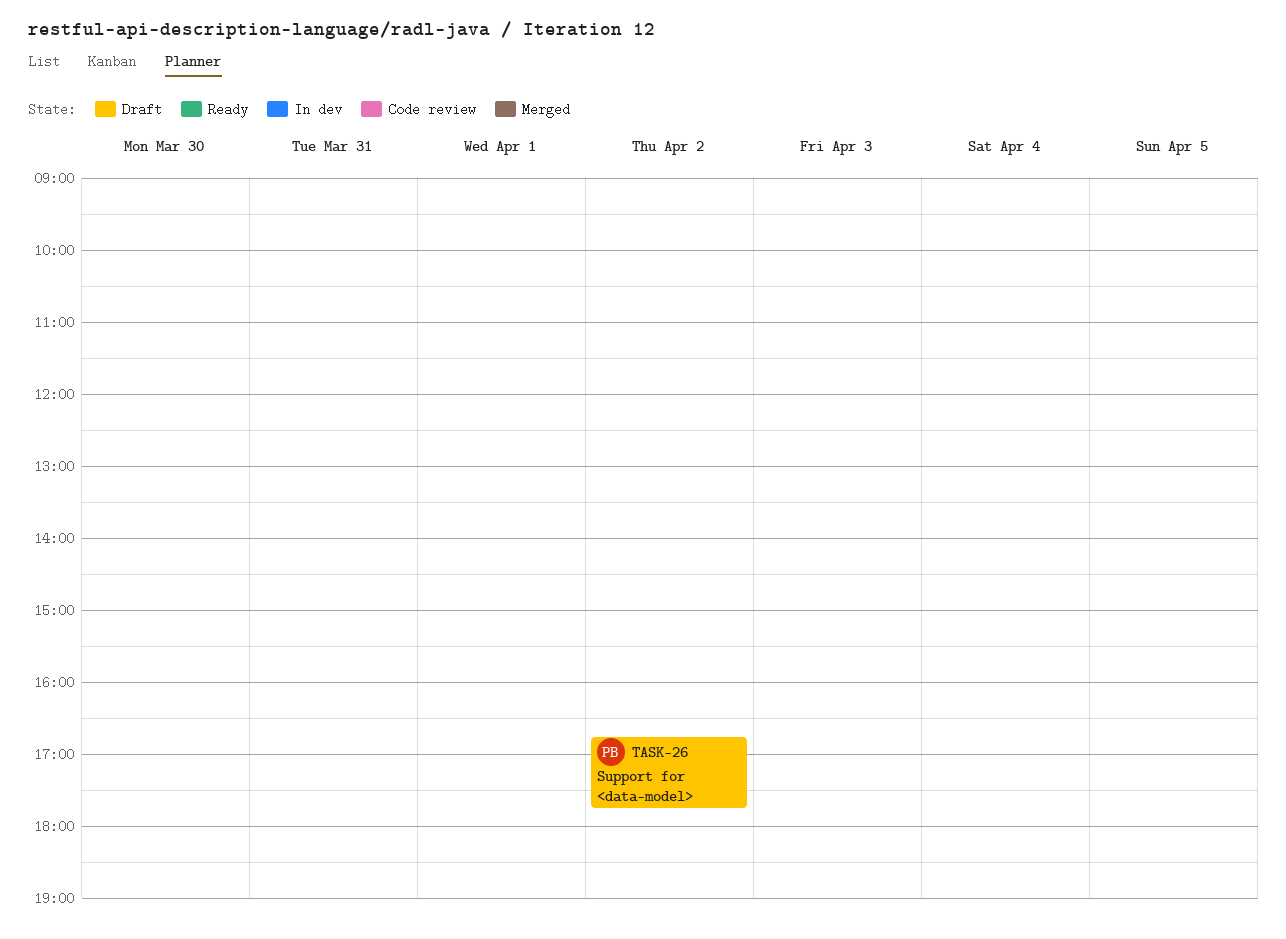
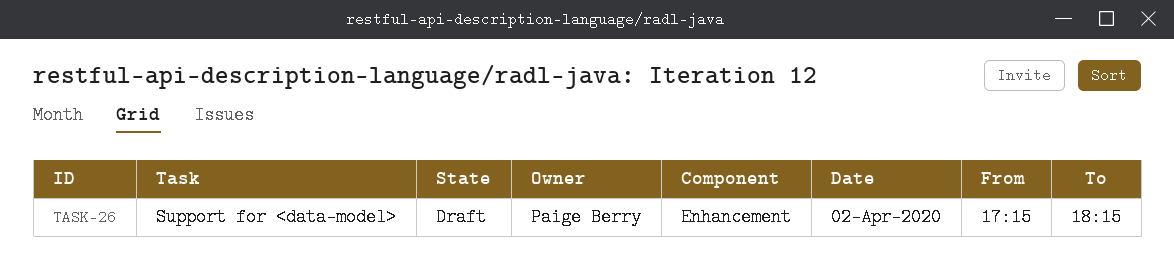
TASK-26, begins: 16:45 -> 17:15
TASK-26, ends: 17:45 -> 18:15

